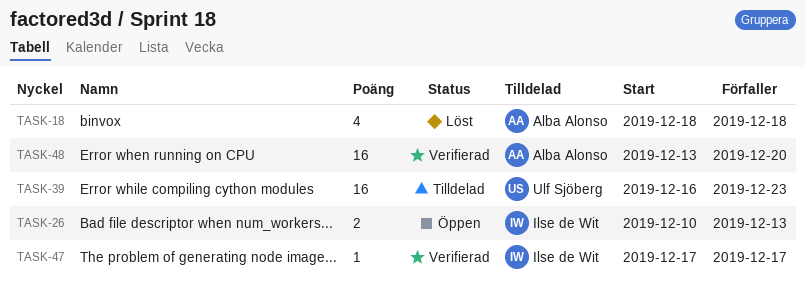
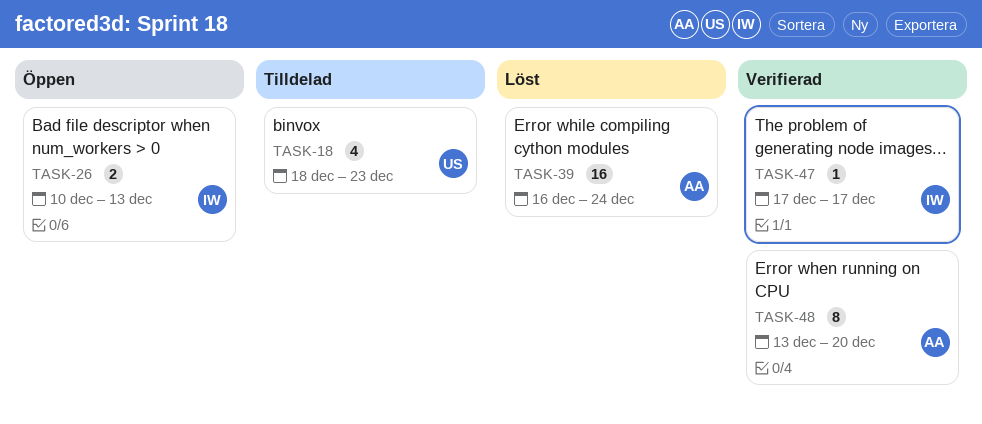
TASK-18, status: Löst -> Tilldelad
TASK-18, owner: Alba Alonso -> Ulf Sjöberg
TASK-18, due: Dec 18 -> Dec 23
TASK-39, status: Tilldelad -> Löst
TASK-39, owner: Ulf Sjöberg -> Alba Alonso
TASK-39, due: Dec 23 -> Dec 24
TASK-48, estimate: 16 -> 8

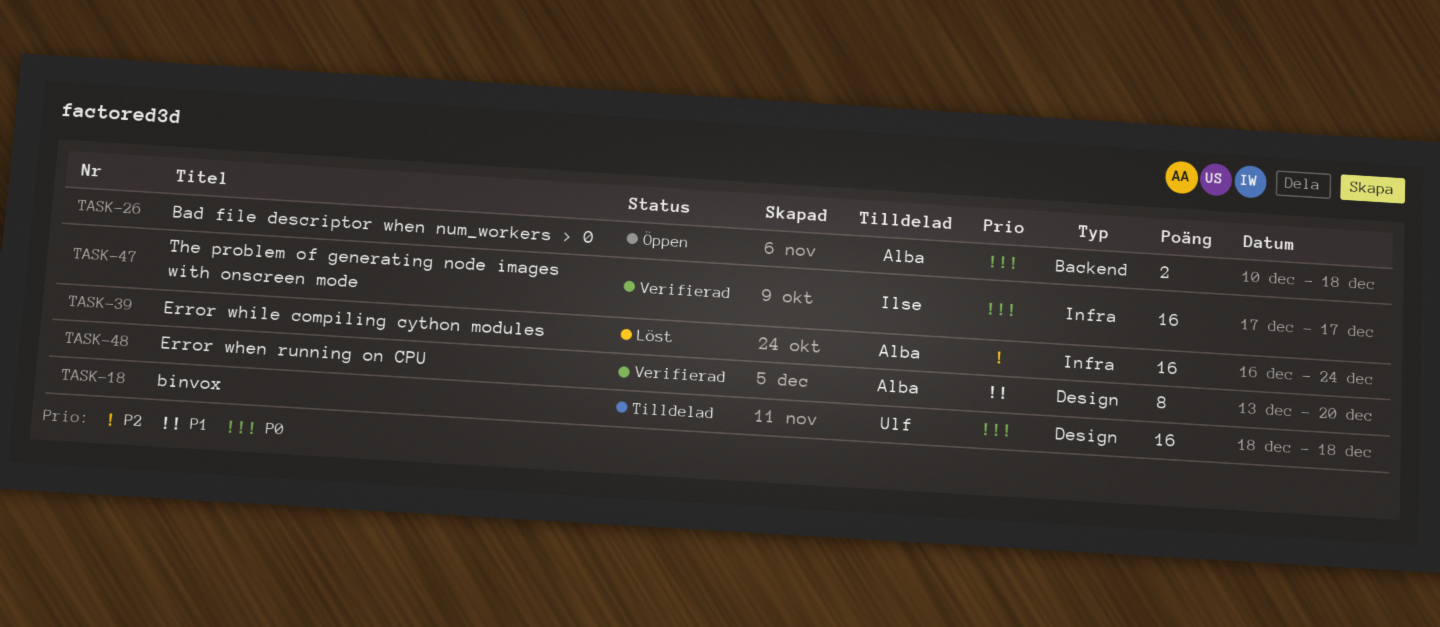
TASK-18, estimate: 4 -> 16
TASK-18, due: Dec 23 -> Dec 18
TASK-26, owner: Ilse -> Alba
TASK-26, due: Dec 13 -> Dec 18
TASK-47, estimate: 1 -> 16

